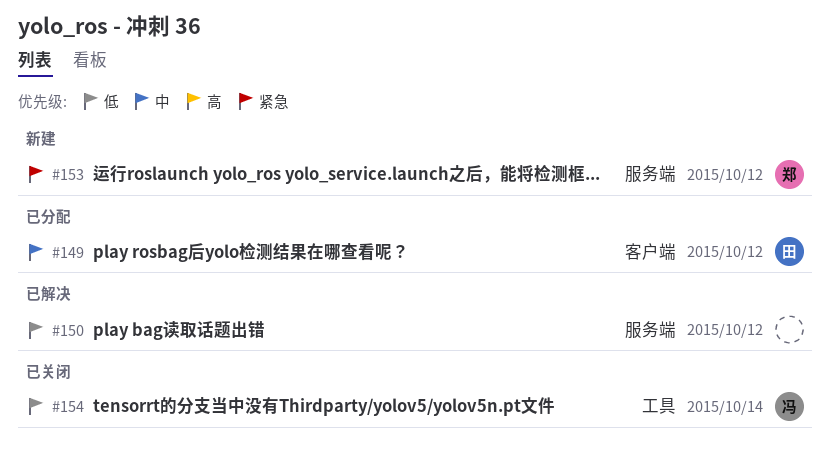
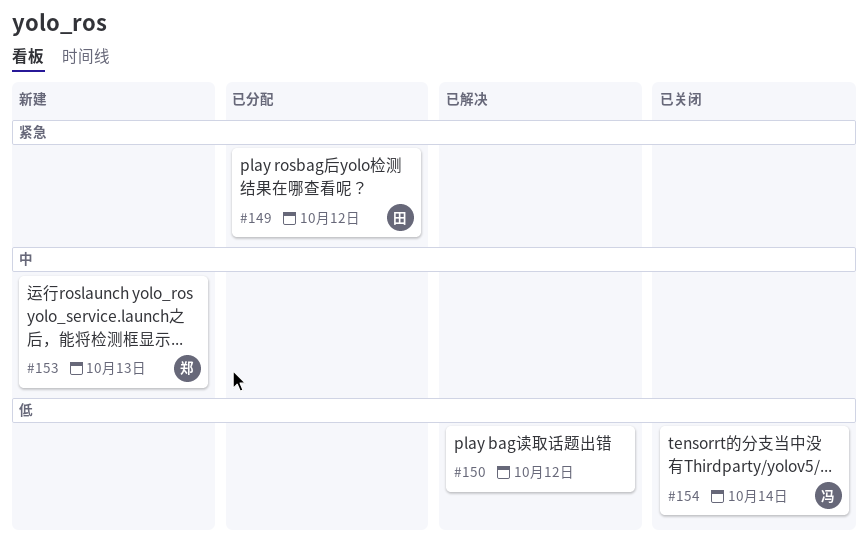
#149, priority: 中 -> 紧急
#153, priority: 紧急 -> 中
#153, due: Oct 12 -> Oct 13

